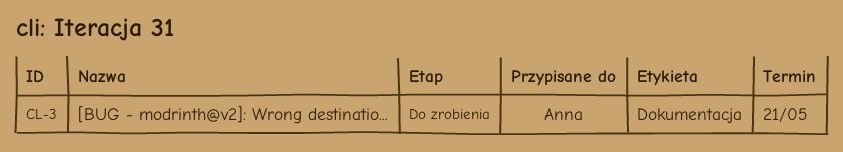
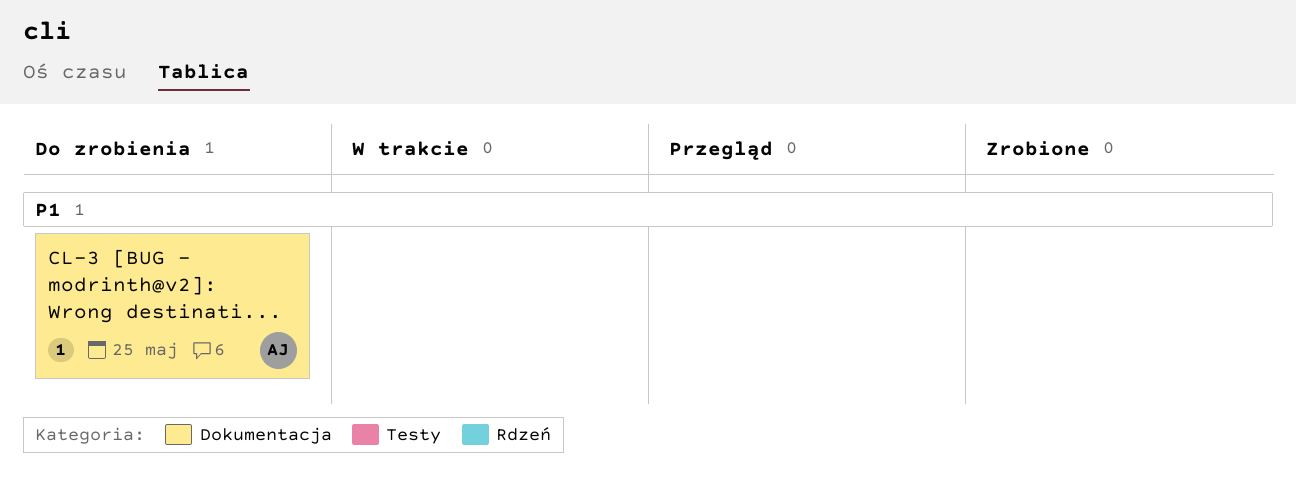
CL-3, due: May 21 -> May 25

